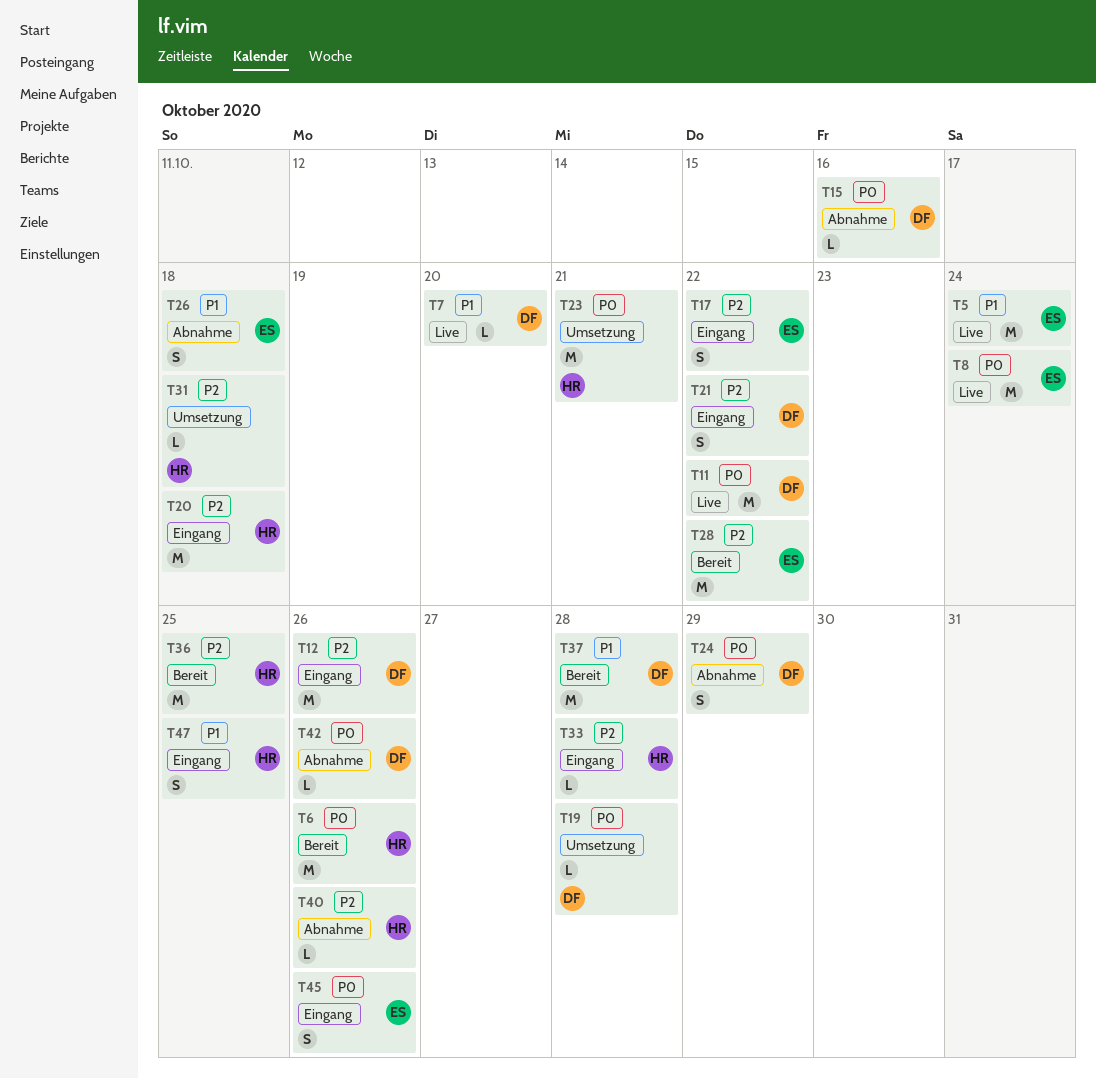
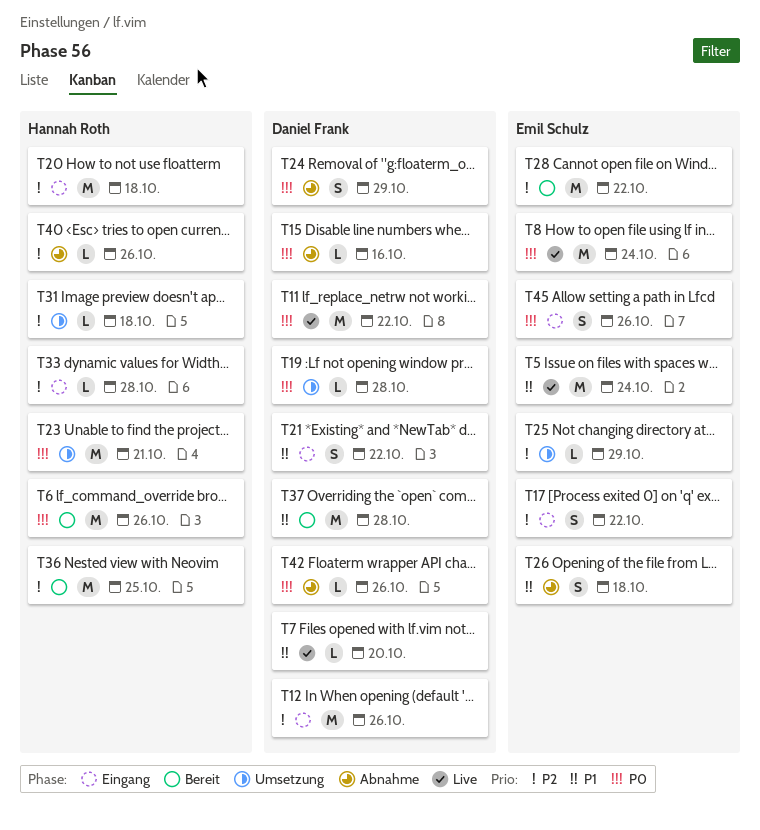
T21, priority: P2 -> P1
T25: none -> present
T47: present -> none

